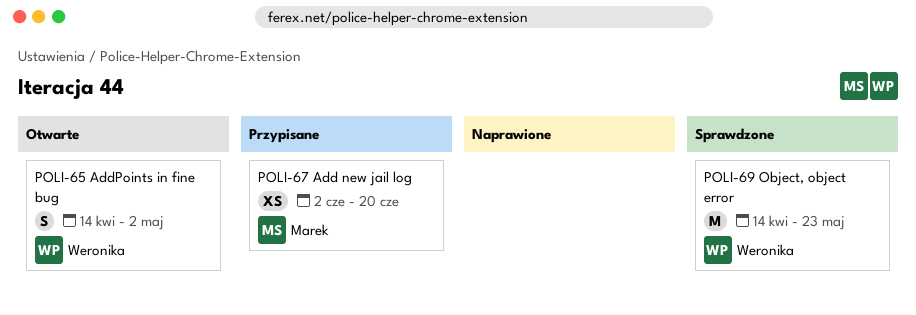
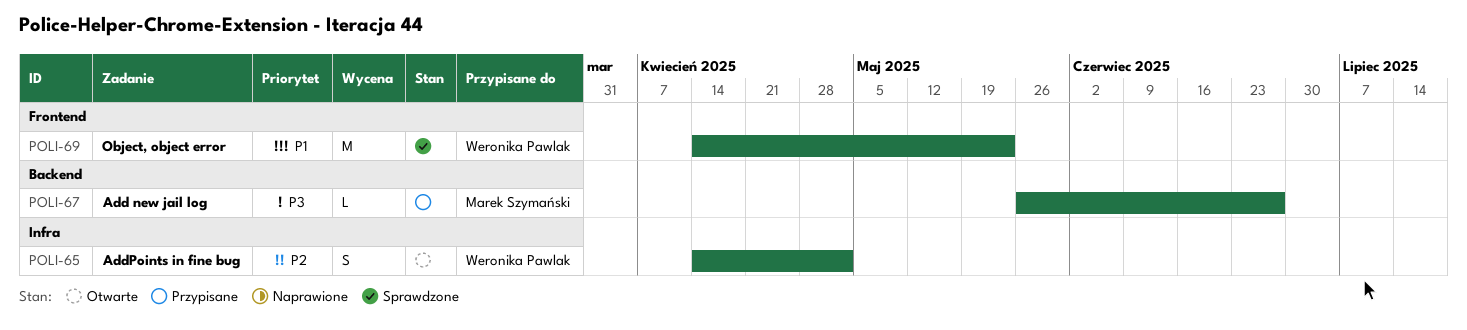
POLI-67, estimate: XS -> L
POLI-67, start: Jun 2 -> May 26
POLI-67, due: Jun 20 -> Jun 27

